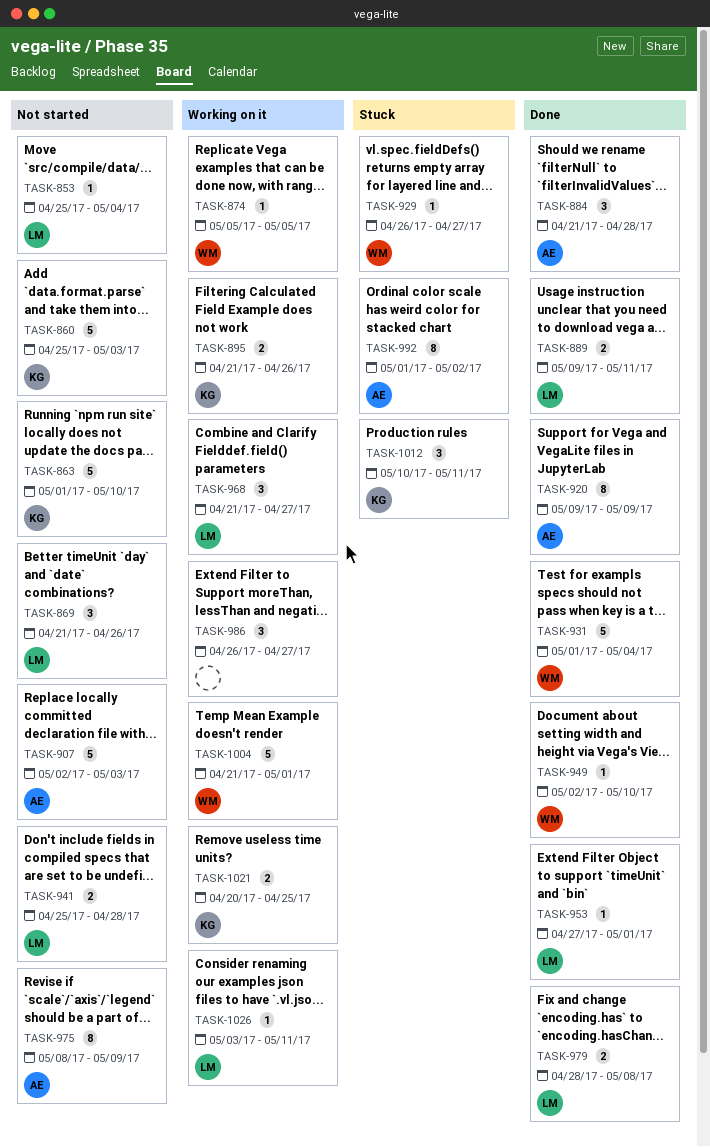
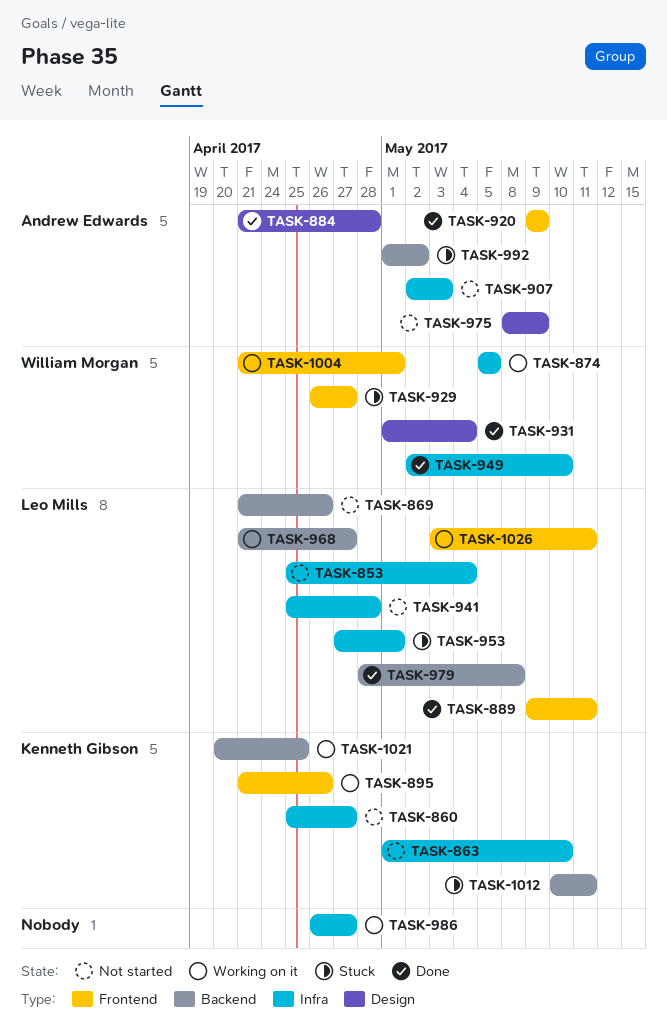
TASK-860, due: May 3 -> Apr 27
TASK-953, status: Done -> Stuck

